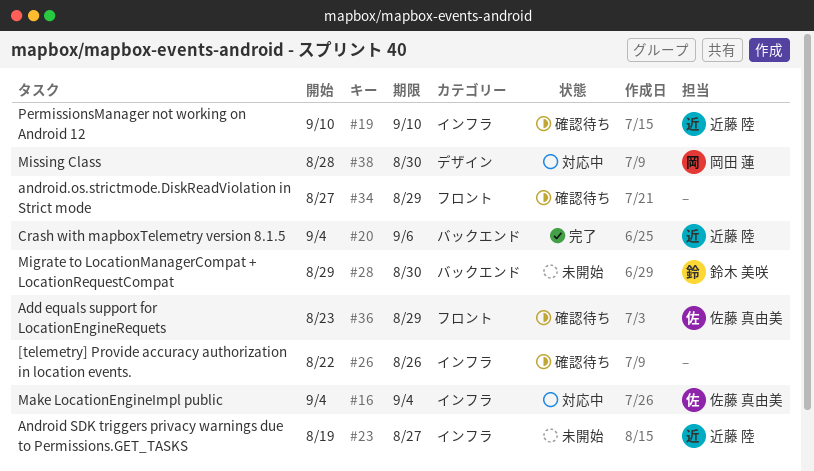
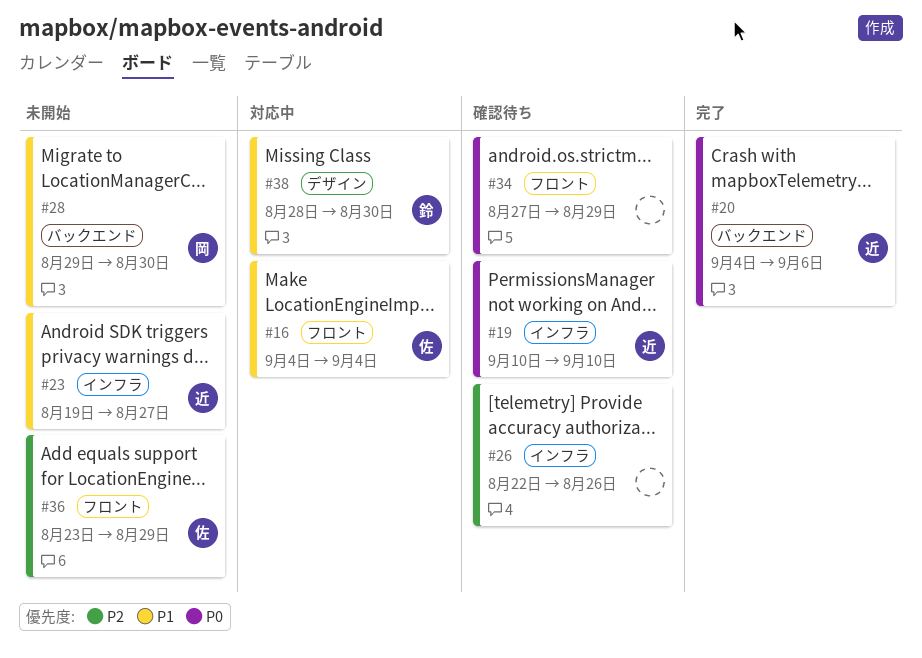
#16, label: インフラ -> フロント
#28, owner: 鈴木 美咲 -> 岡田 蓮
#36, status: 確認待ち -> 未開始
#38, owner: 岡田 蓮 -> 鈴木 美咲

